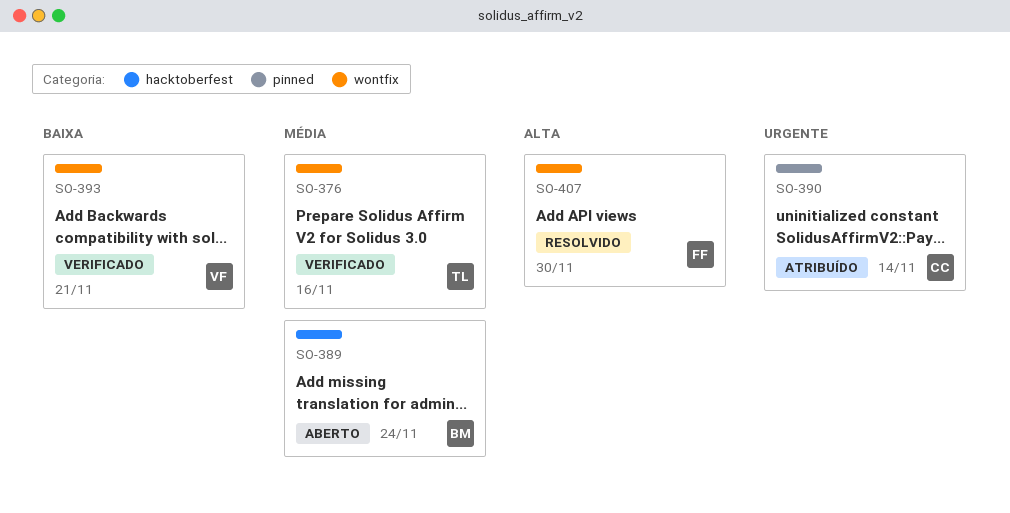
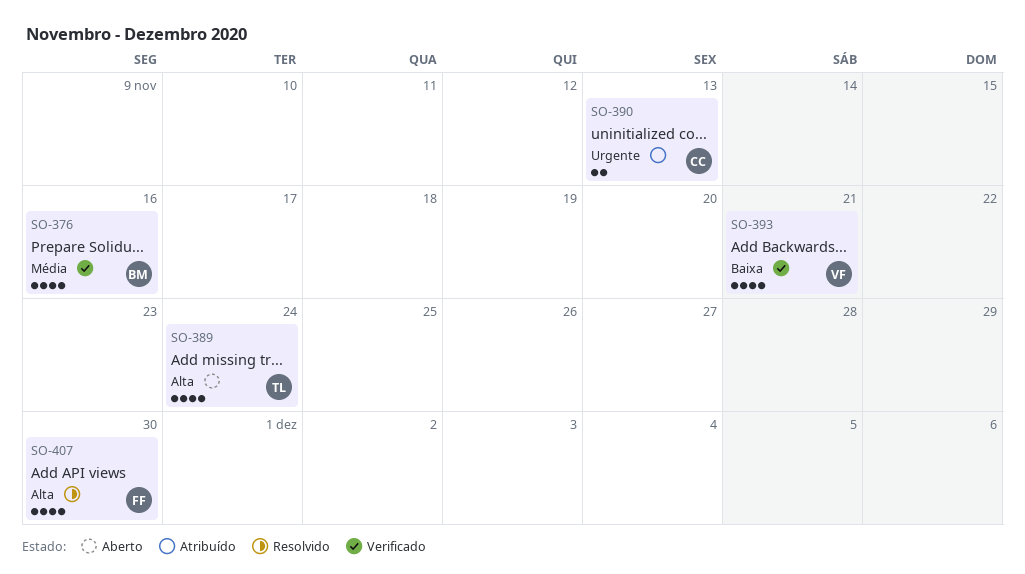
SO-376, owner: TL -> BM
SO-389, owner: BM -> TL
SO-389, priority: Média -> Alta
SO-390, due: Nov 14 -> Nov 13

